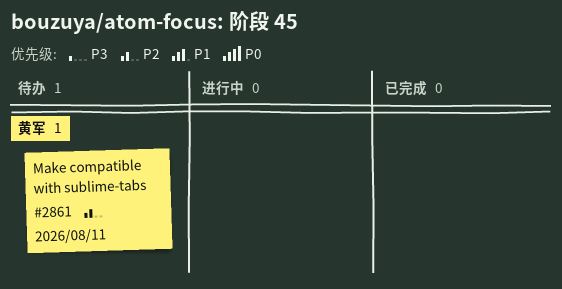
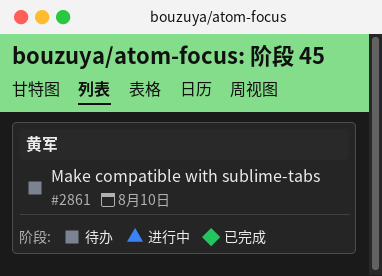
#2861, due: Aug 11 -> Aug 10

